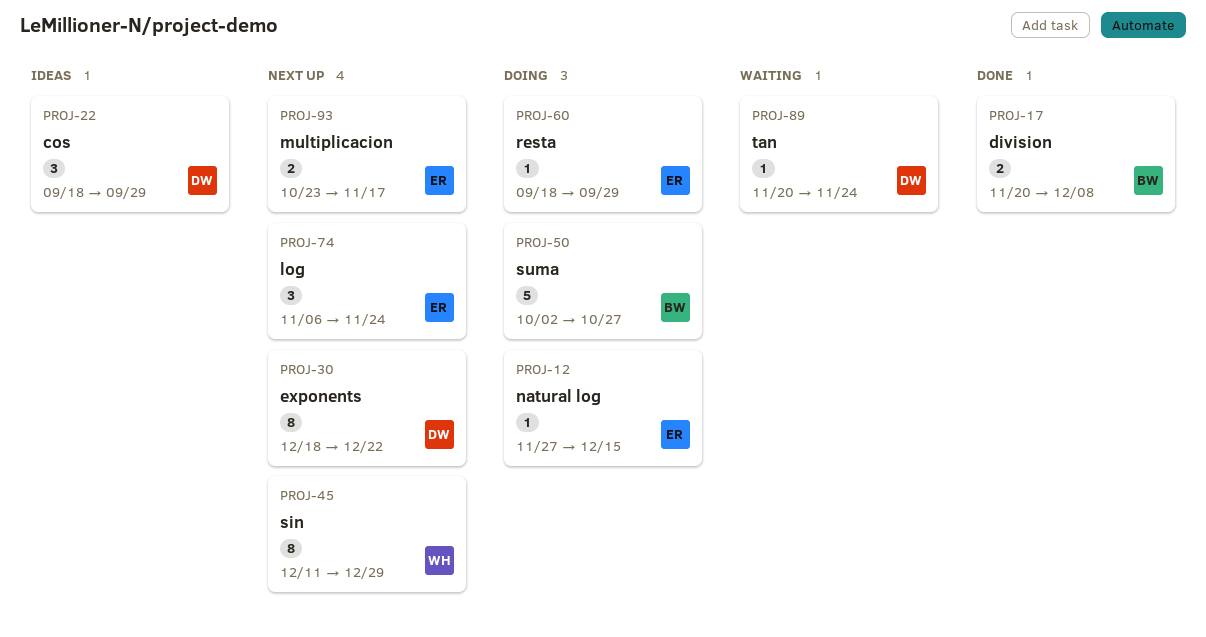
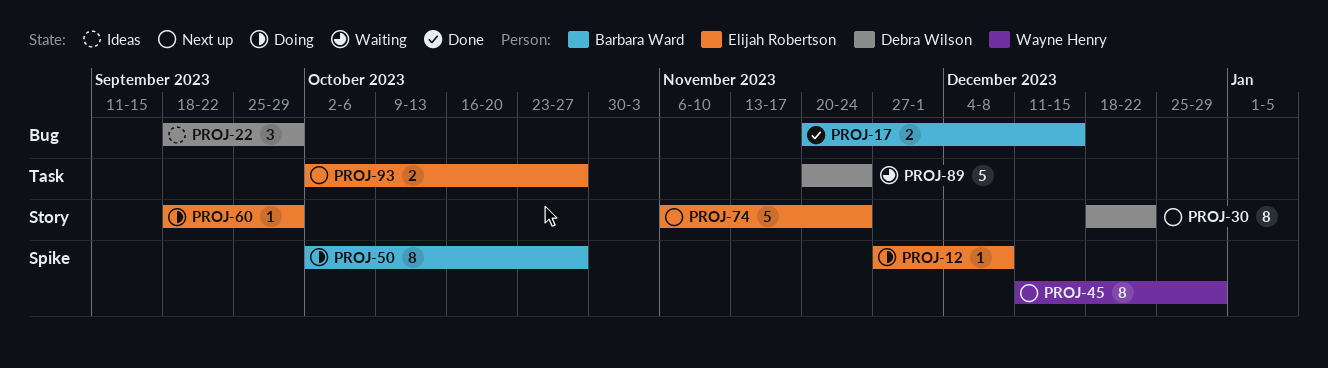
PROJ-12, due: Dec 15 -> Dec 8
PROJ-17, due: Dec 8 -> Dec 15
PROJ-50, estimate: 5 -> 8
PROJ-74, estimate: 3 -> 5
PROJ-89, estimate: 1 -> 5
PROJ-93, start: Oct 23 -> Oct 2
PROJ-93, due: Nov 17 -> Oct 27

